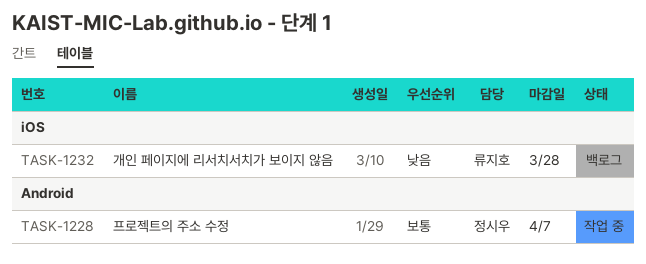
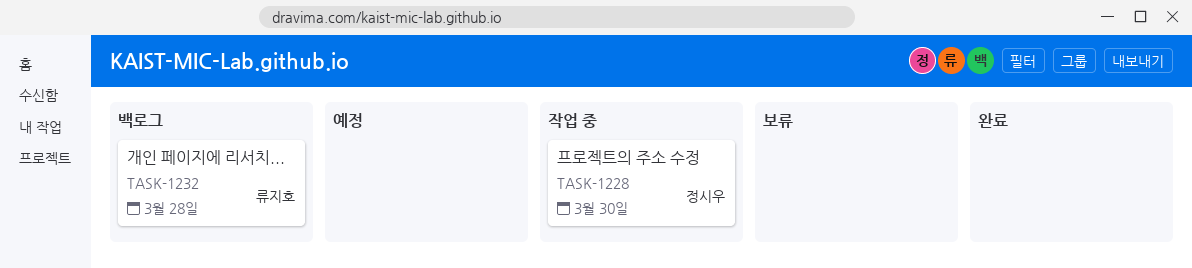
TASK-1228, due: Apr 7 -> Mar 30

